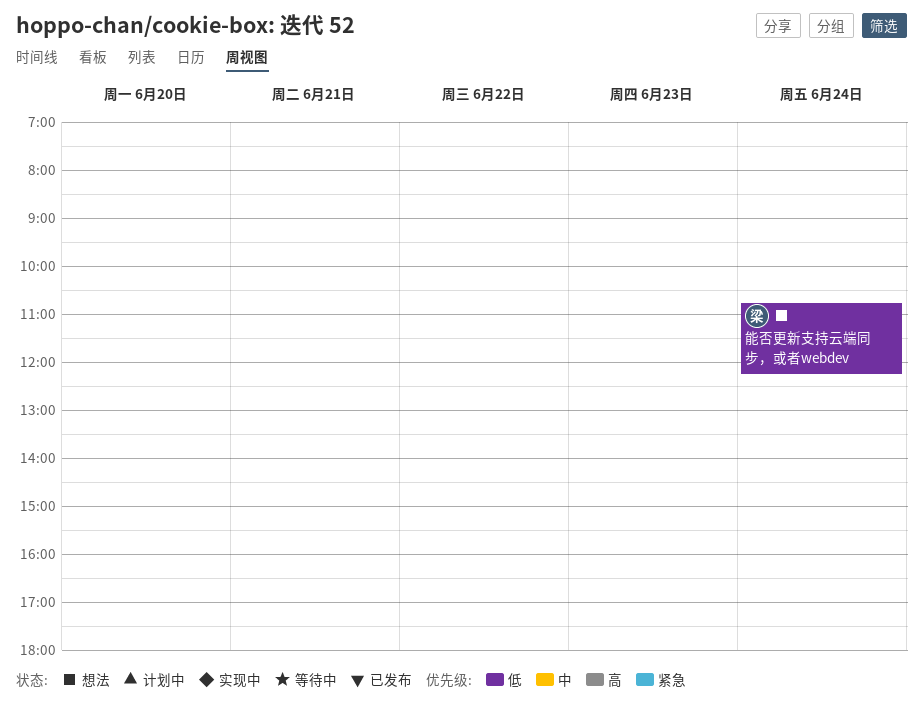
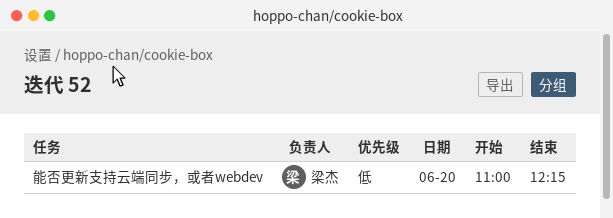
能否更新支持云端同步，或者webdev, day: Jun 24 -> Jun 20
能否更新支持云端同步，或者webdev, begins: 10:45 -> 11:00

